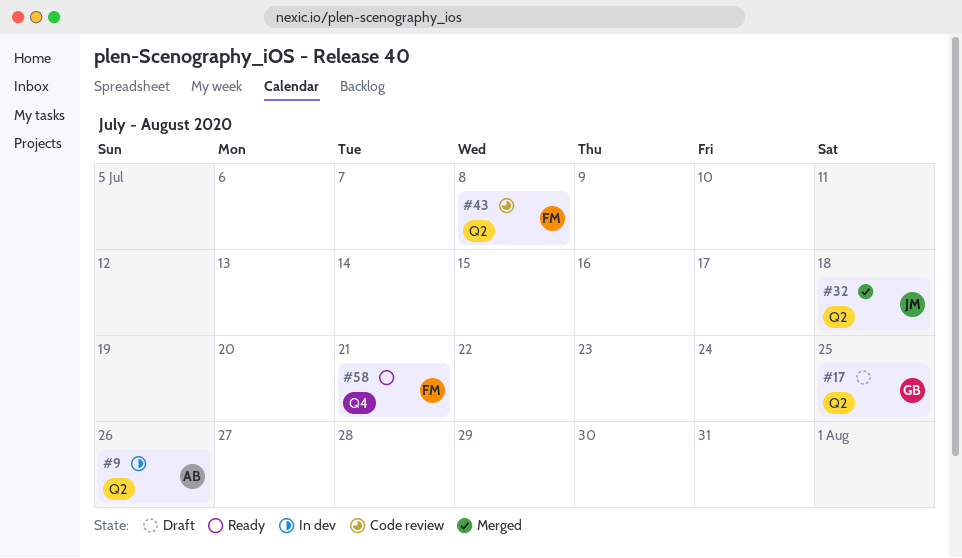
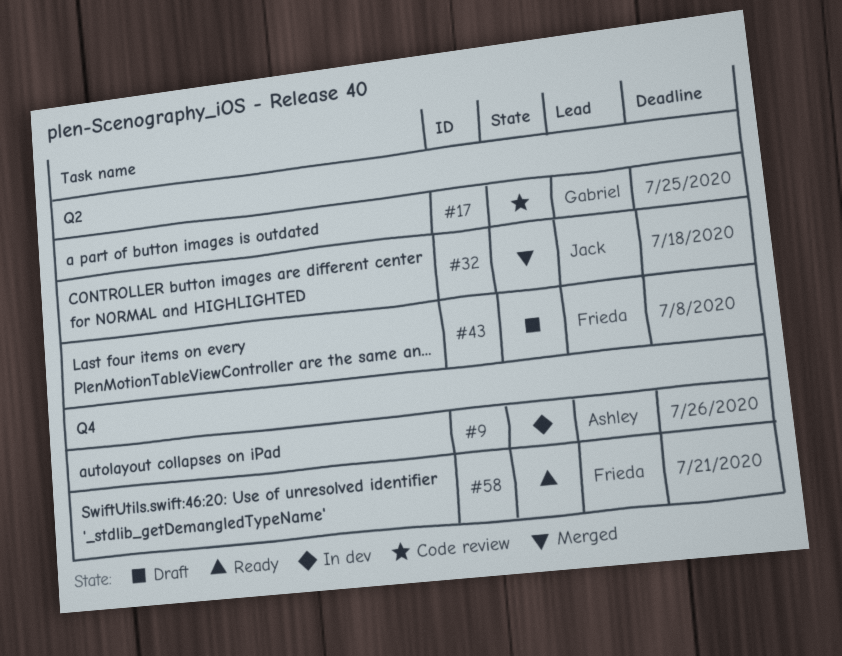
#9, label: Q2 -> Q4
#17, status: Draft -> Code review
#43, status: Code review -> Draft

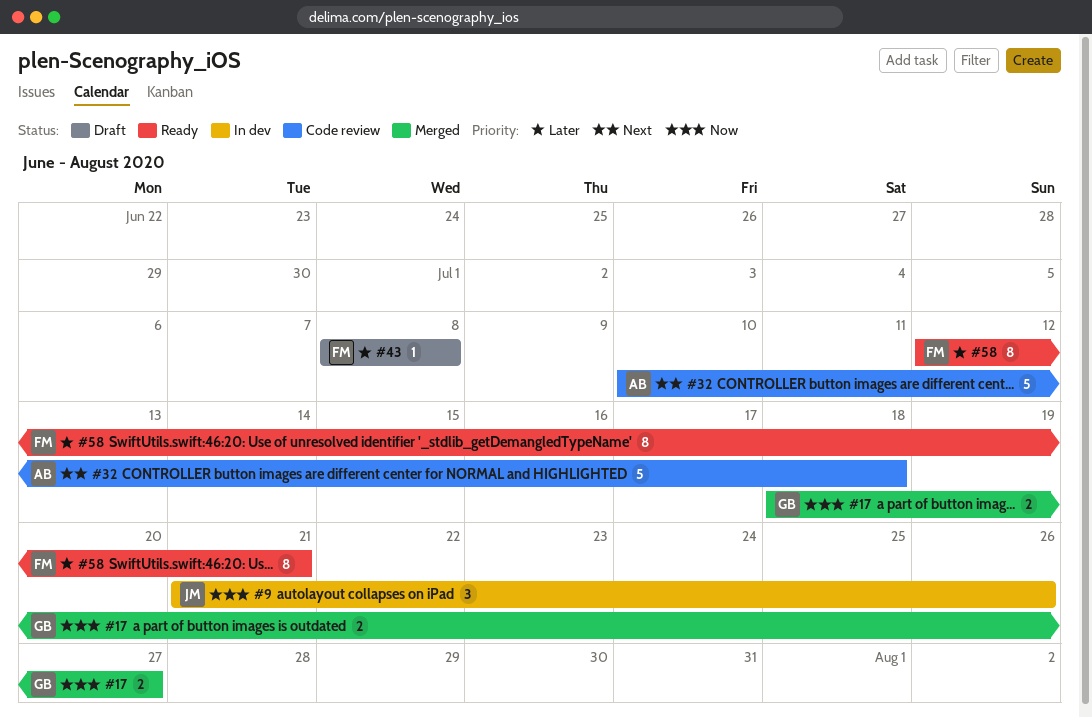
#9, owner: Ashley -> Jack
#17, status: Code review -> Merged
#17, due: Jul 25 -> Jul 27
#32, status: Merged -> Code review
#32, owner: Jack -> Ashley

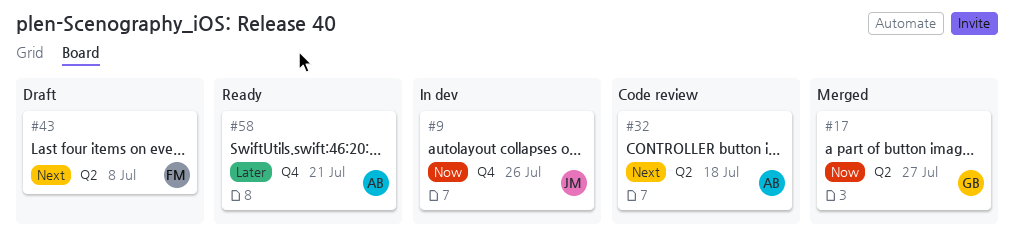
#43, priority: Later -> Next
#58, owner: FM -> AB

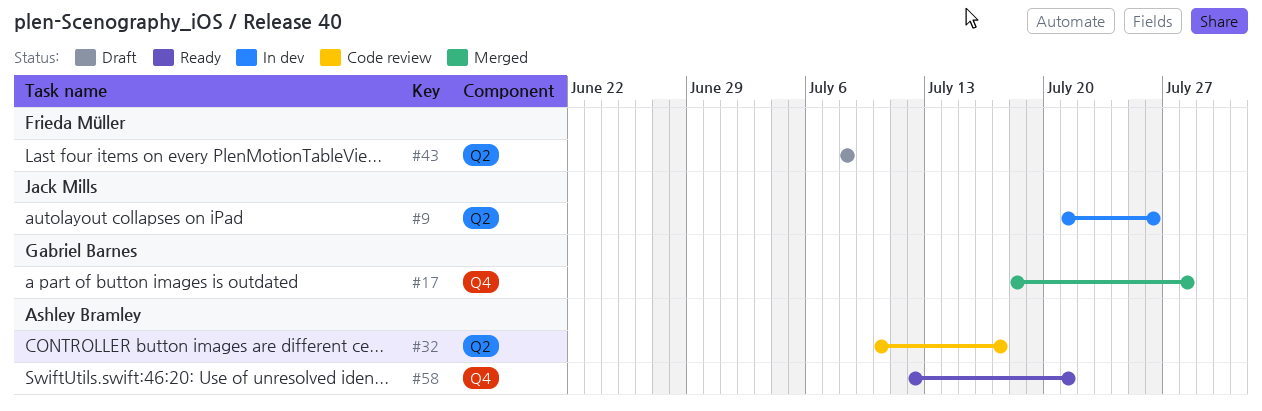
#9, label: Q4 -> Q2
#17, label: Q2 -> Q4
#17, due: Jul 27 -> Jul 28
#32, due: Jul 18 -> Jul 17

